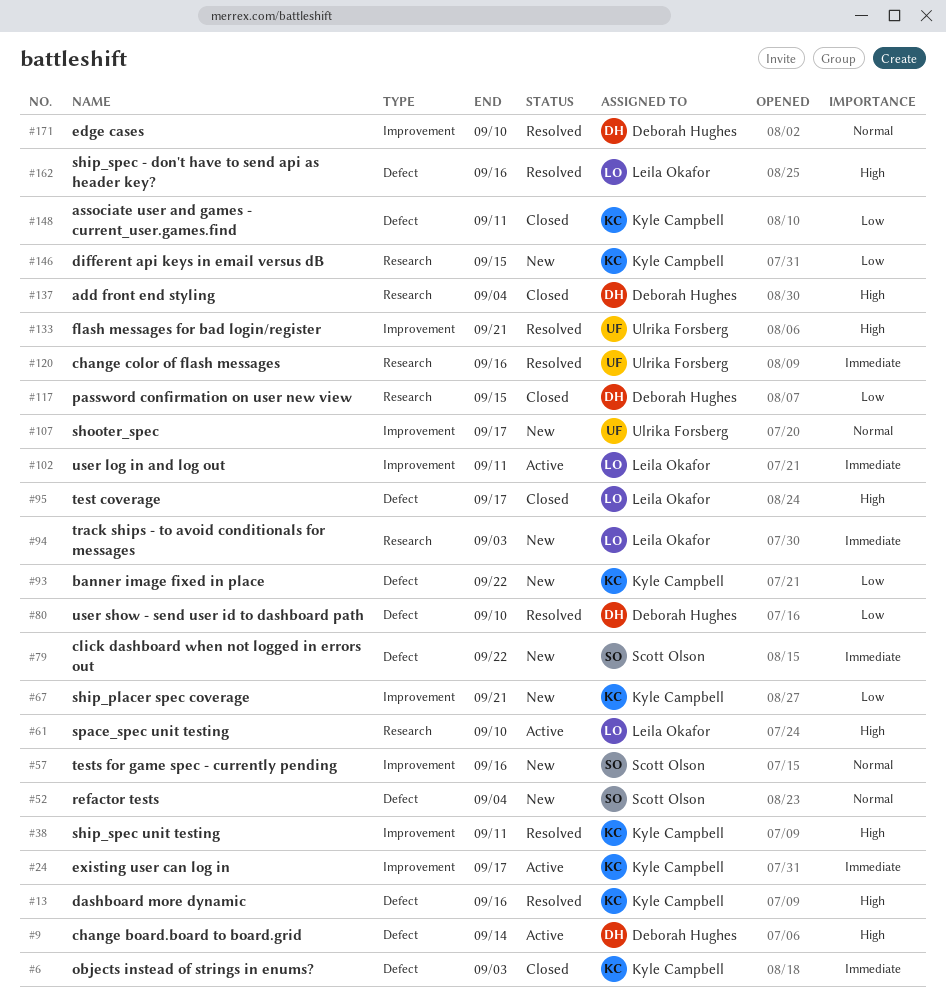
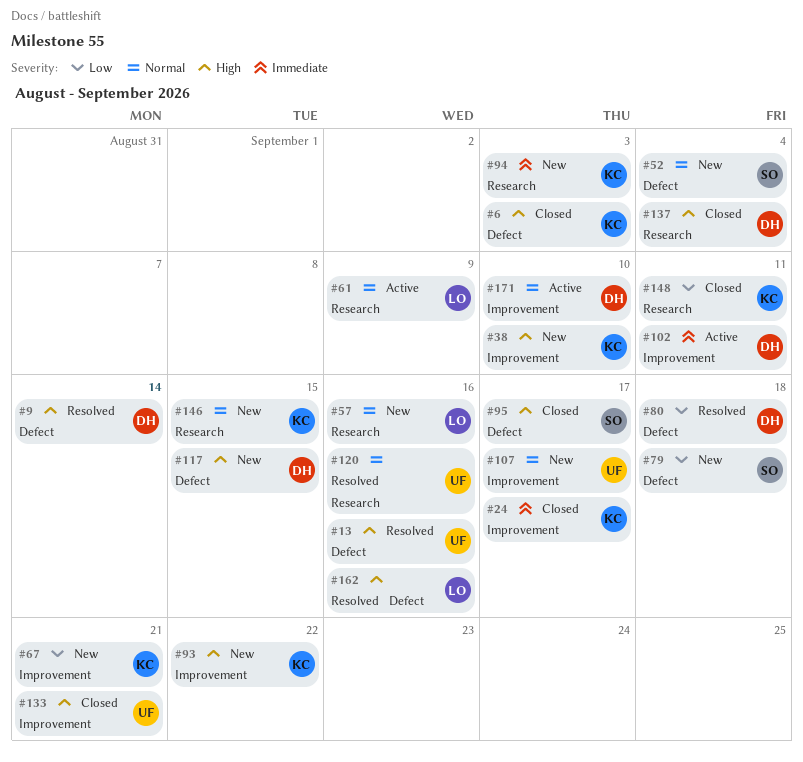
#6, priority: Immediate -> High
#9, status: Active -> Resolved
#13, owner: Kyle Campbell -> Ulrika Forsberg
#24, status: Active -> Closed
#38, status: Resolved -> New
#38, due: Sep 11 -> Sep 10
#57, owner: Scott Olson -> Leila Okafor
#57, label: Improvement -> Research
#61, priority: High -> Normal
#61, due: Sep 10 -> Sep 9
#79, priority: Immediate -> Low
#79, due: Sep 22 -> Sep 18
#80, due: Sep 10 -> Sep 18
#93, priority: Low -> High
#93, label: Defect -> Improvement
#94, owner: Leila Okafor -> Kyle Campbell
#95, owner: Leila Okafor -> Scott Olson
#102, owner: Leila Okafor -> Deborah Hughes
#117, status: Closed -> New
#117, priority: Low -> High
#117, label: Research -> Defect
#120, priority: Immediate -> Normal
#133, status: Resolved -> Closed
#146, priority: Low -> Normal
#148, label: Defect -> Research
#171, status: Resolved -> Active

